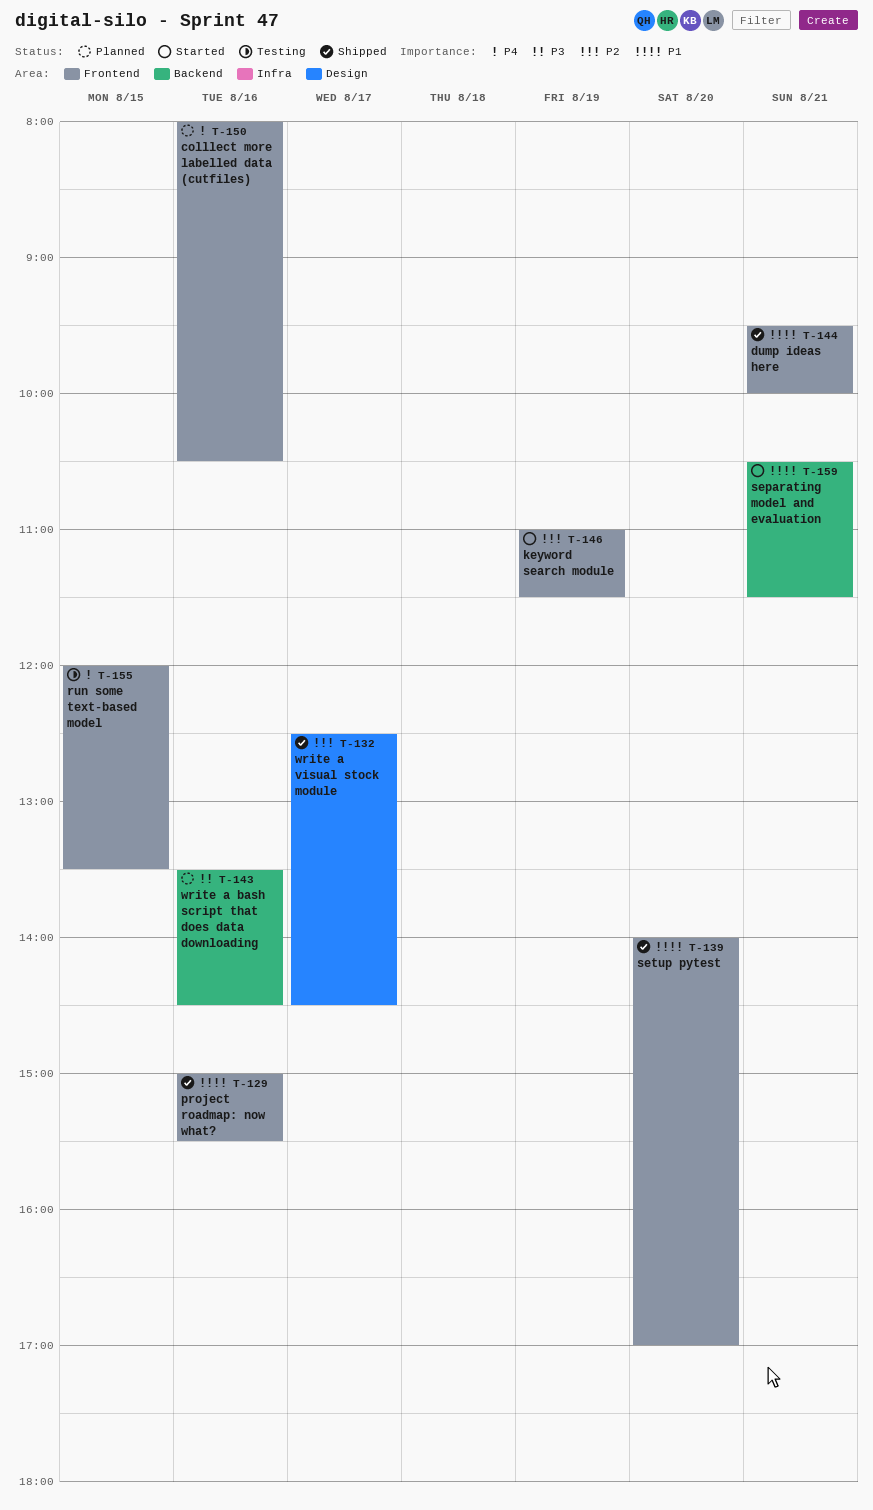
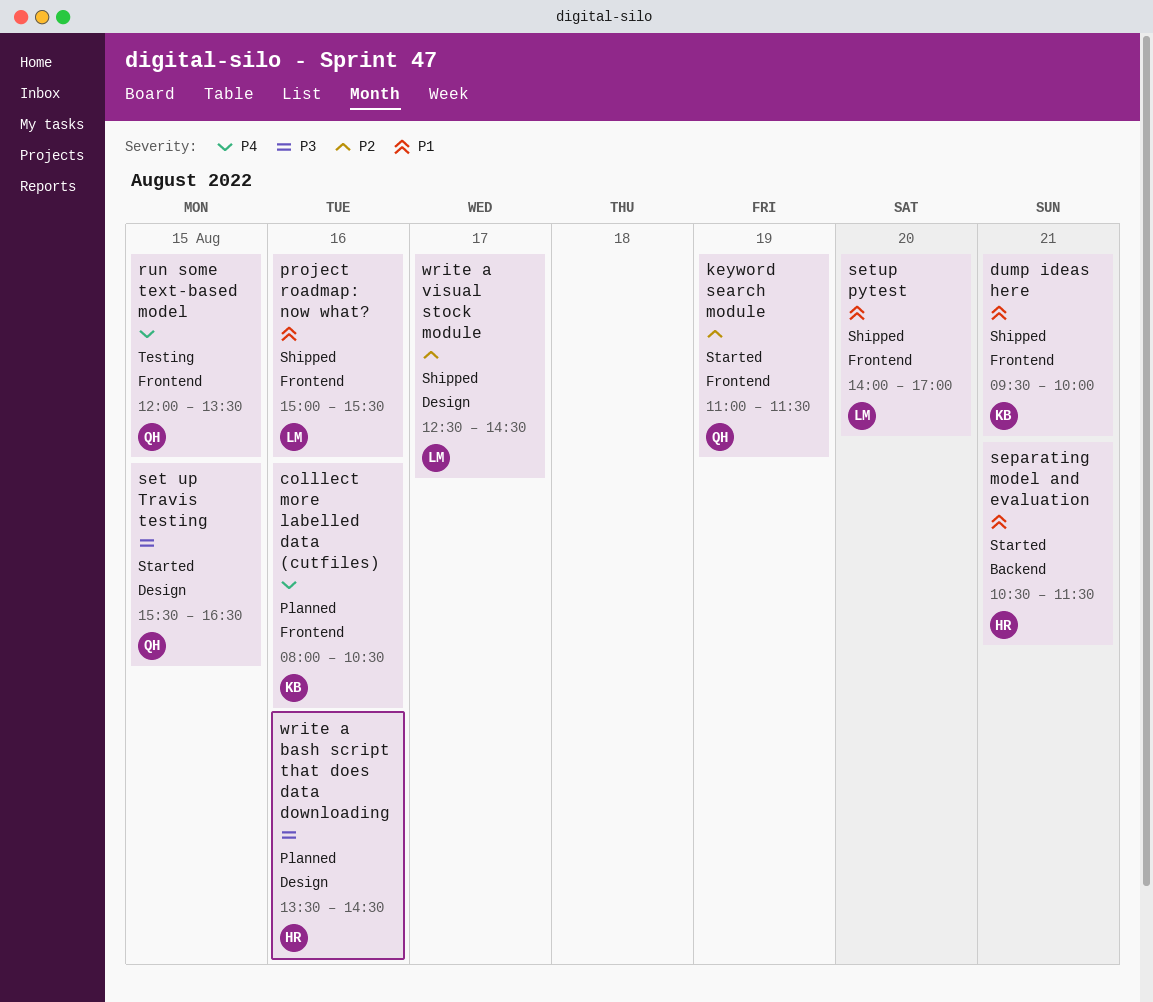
set up Travis testing: none -> present
write a bash script that does data downloading, label: Backend -> Design

